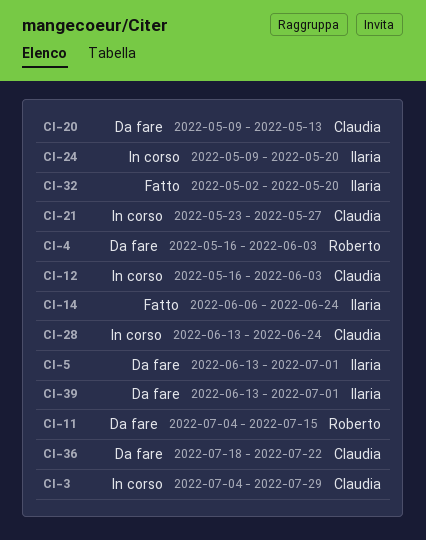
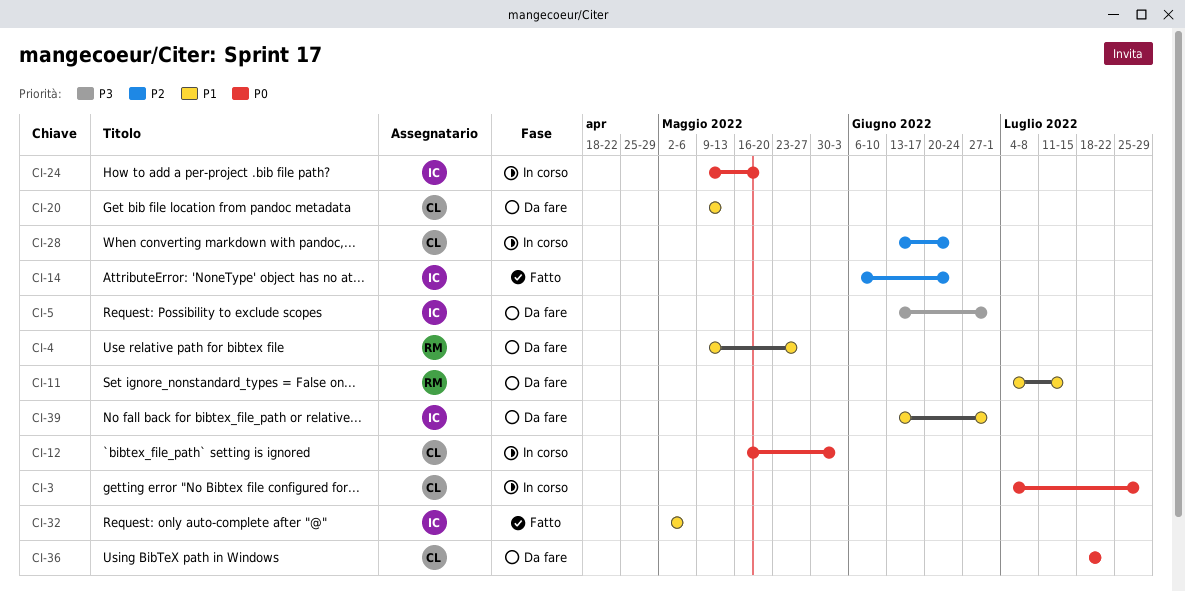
CI-4, start: May 16 -> May 9
CI-4, due: Jun 3 -> May 27
CI-21: present -> none
CI-32, due: May 20 -> May 6

